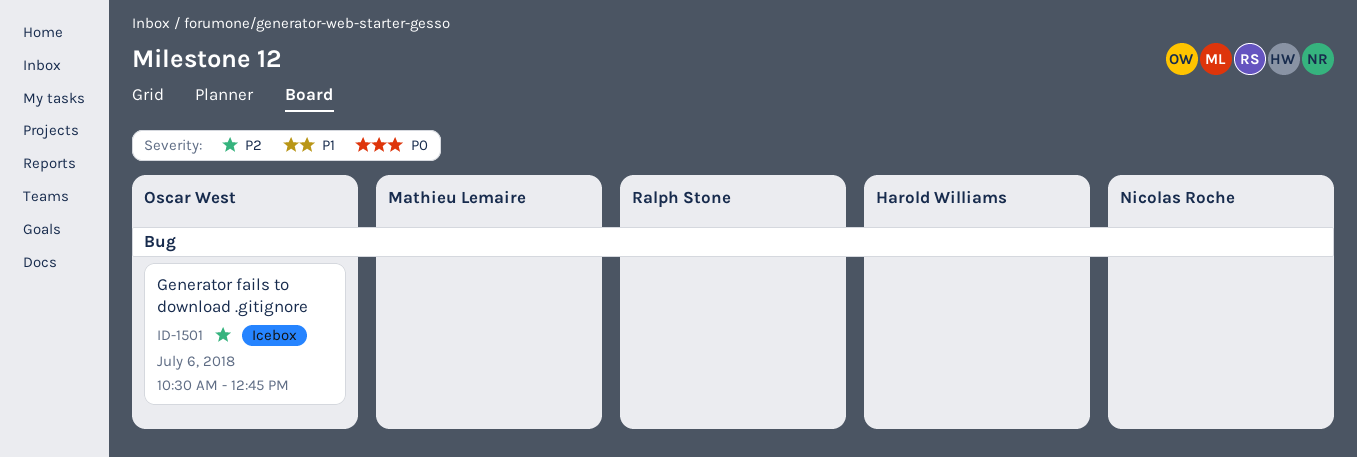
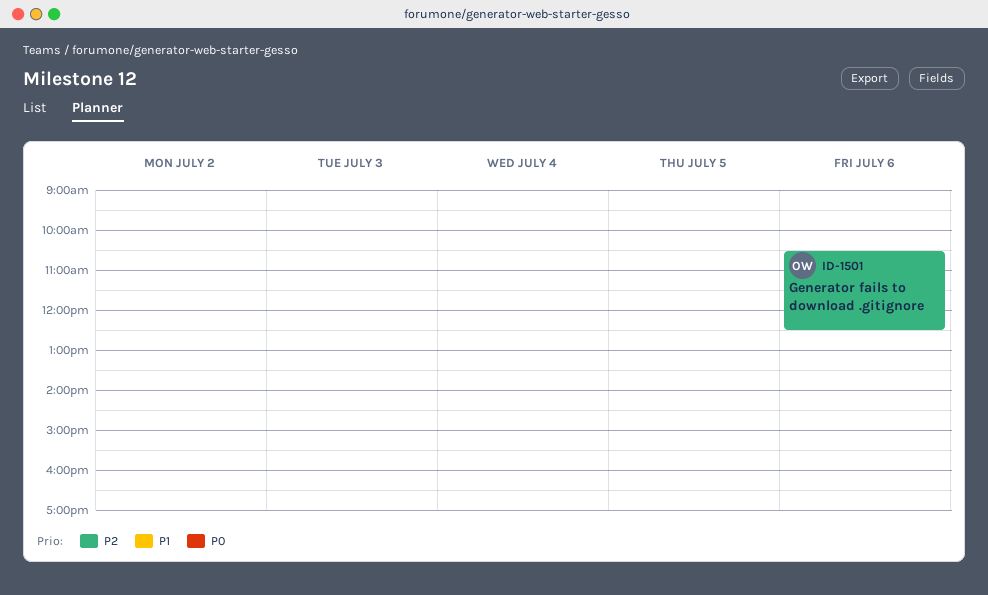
ID-1501, ends: 12:45 -> 12:30

